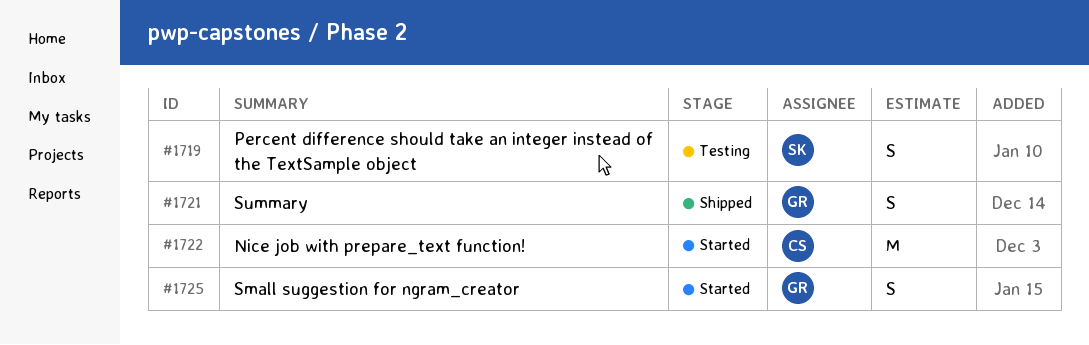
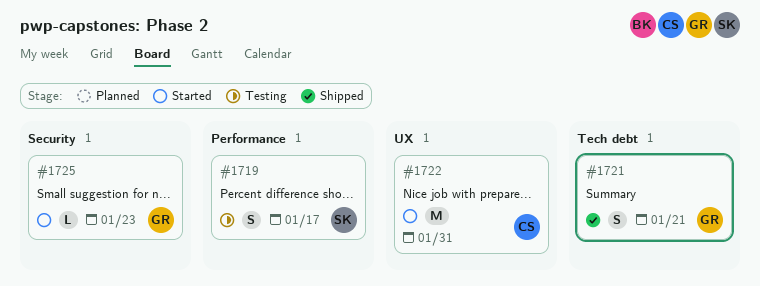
#1725, estimate: S -> L

